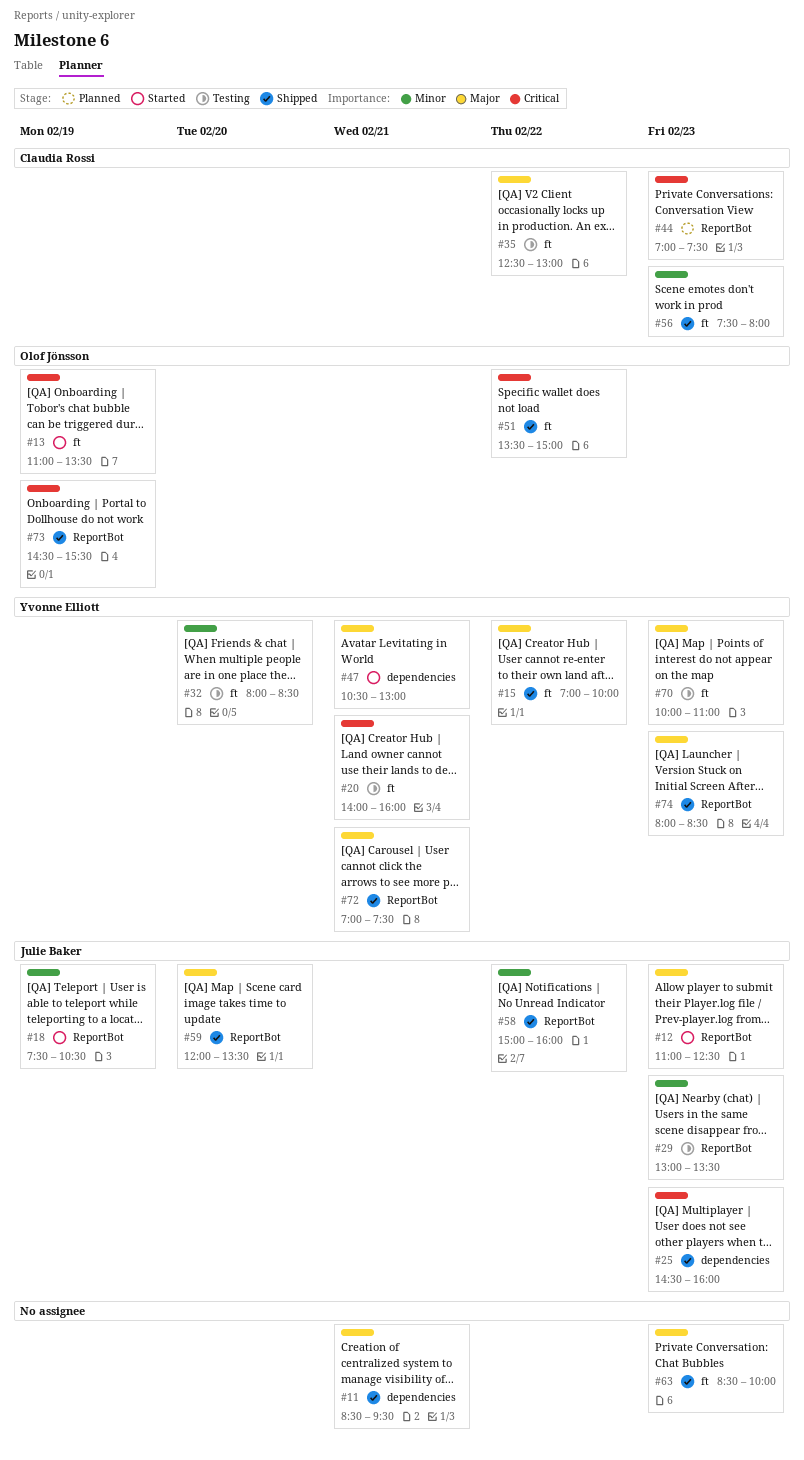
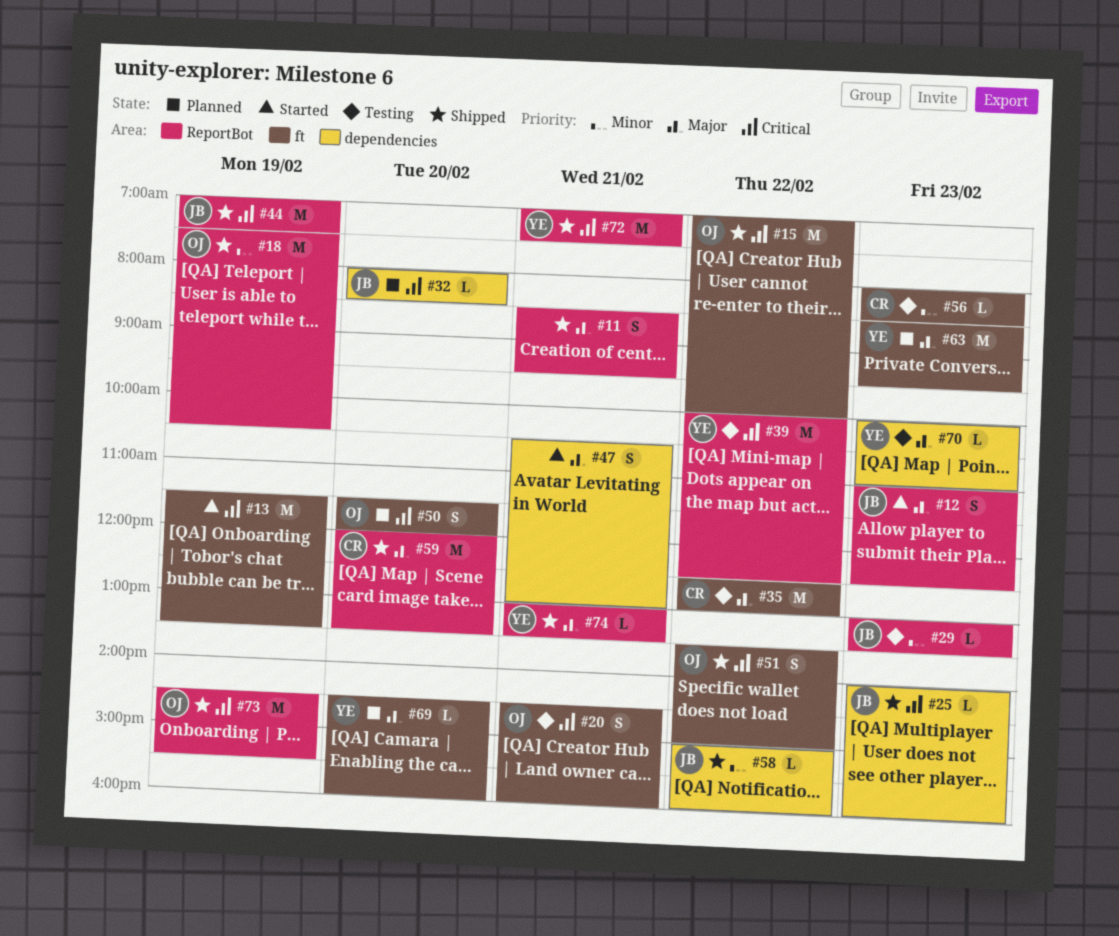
#11, label: dependencies -> ReportBot
#13, owner: Olof Jönsson -> none
#13, begins: 11:00 -> 11:30
#15, owner: Yvonne Elliott -> Olof Jönsson
#15, priority: Major -> Critical
#18, status: Started -> Shipped
#18, owner: Julie Baker -> Olof Jönsson
#20, owner: Yvonne Elliott -> Olof Jönsson
#20, begins: 14:00 -> 14:30
#25, begins: 14:30 -> 14:00
#32, status: Testing -> Planned
#32, owner: Yvonne Elliott -> Julie Baker
#32, priority: Minor -> Critical
#32, label: ft -> dependencies
#39: none -> present
#44, status: Planned -> Shipped
#44, owner: Claudia Rossi -> Julie Baker
#44, day: Feb 23 -> Feb 19
#47, owner: Yvonne Elliott -> none
#50: none -> present
#56, status: Shipped -> Testing
#56, begins: 07:30 -> 08:00
#56, ends: 08:00 -> 08:30
#58, label: ReportBot -> dependencies
#59, owner: Julie Baker -> Claudia Rossi
#63, status: Shipped -> Planned
#63, owner: none -> Yvonne Elliott
#63, ends: 10:00 -> 09:30
#69: none -> present
#70, label: ft -> dependencies
#72, priority: Major -> Critical
#74, day: Feb 23 -> Feb 21
#74, begins: 08:00 -> 13:00
#74, ends: 08:30 -> 13:30

